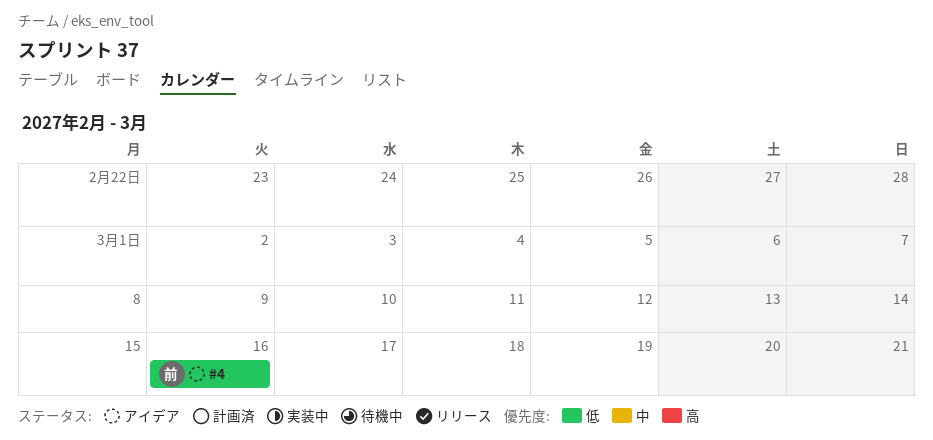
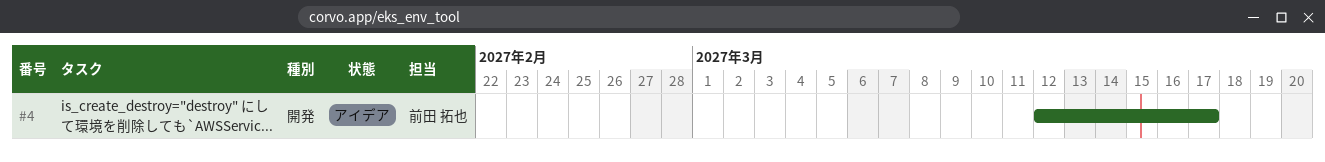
#4, start: Mar 16 -> Mar 12
#4, due: Mar 16 -> Mar 17

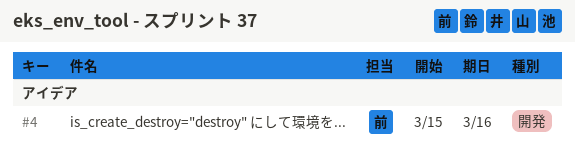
#4, start: Mar 12 -> Mar 15
#4, due: Mar 17 -> Mar 16

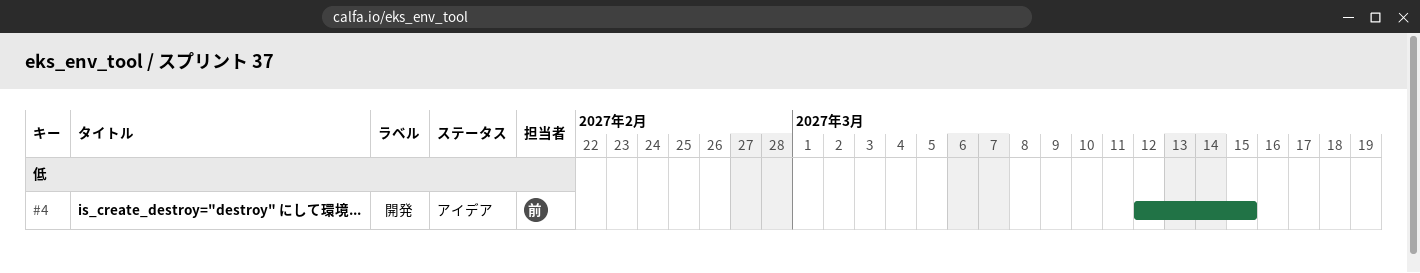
#4, start: Mar 15 -> Mar 12
#4, due: Mar 16 -> Mar 15

